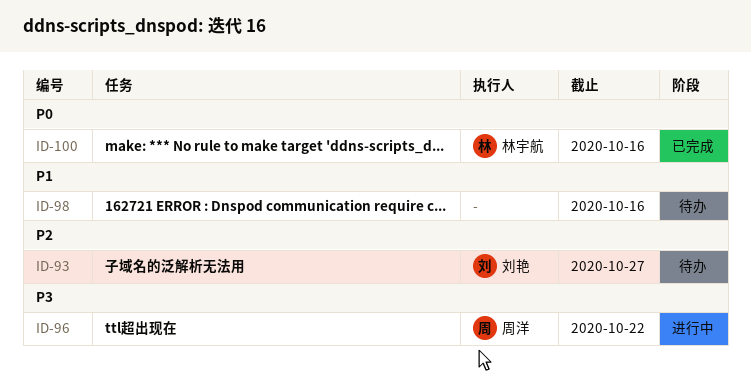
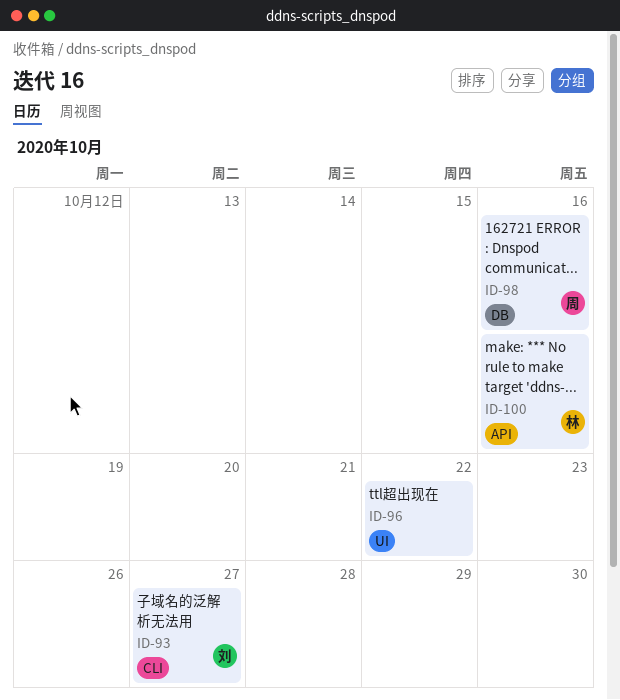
ID-96, owner: 周洋 -> none
ID-98, owner: none -> 周洋

